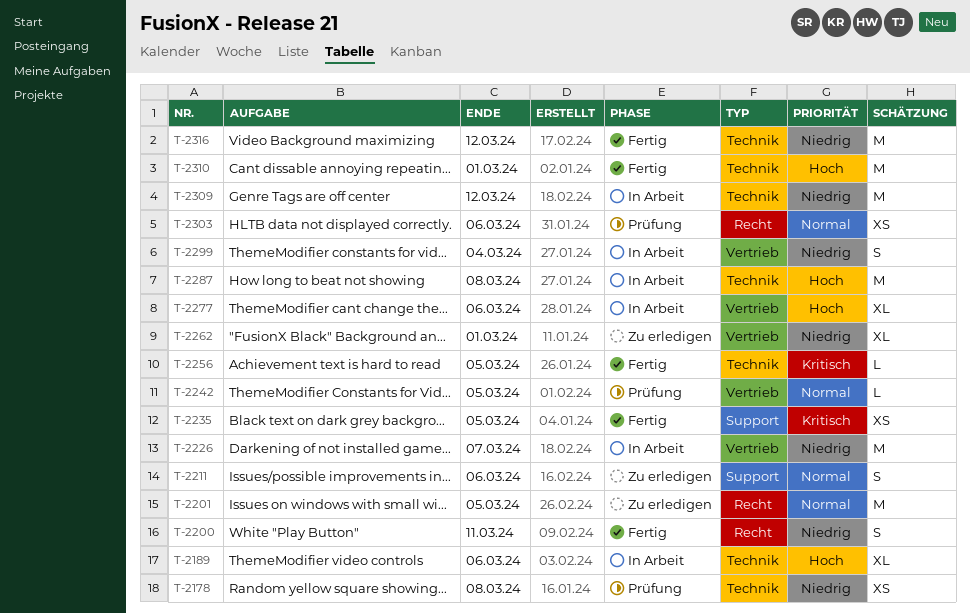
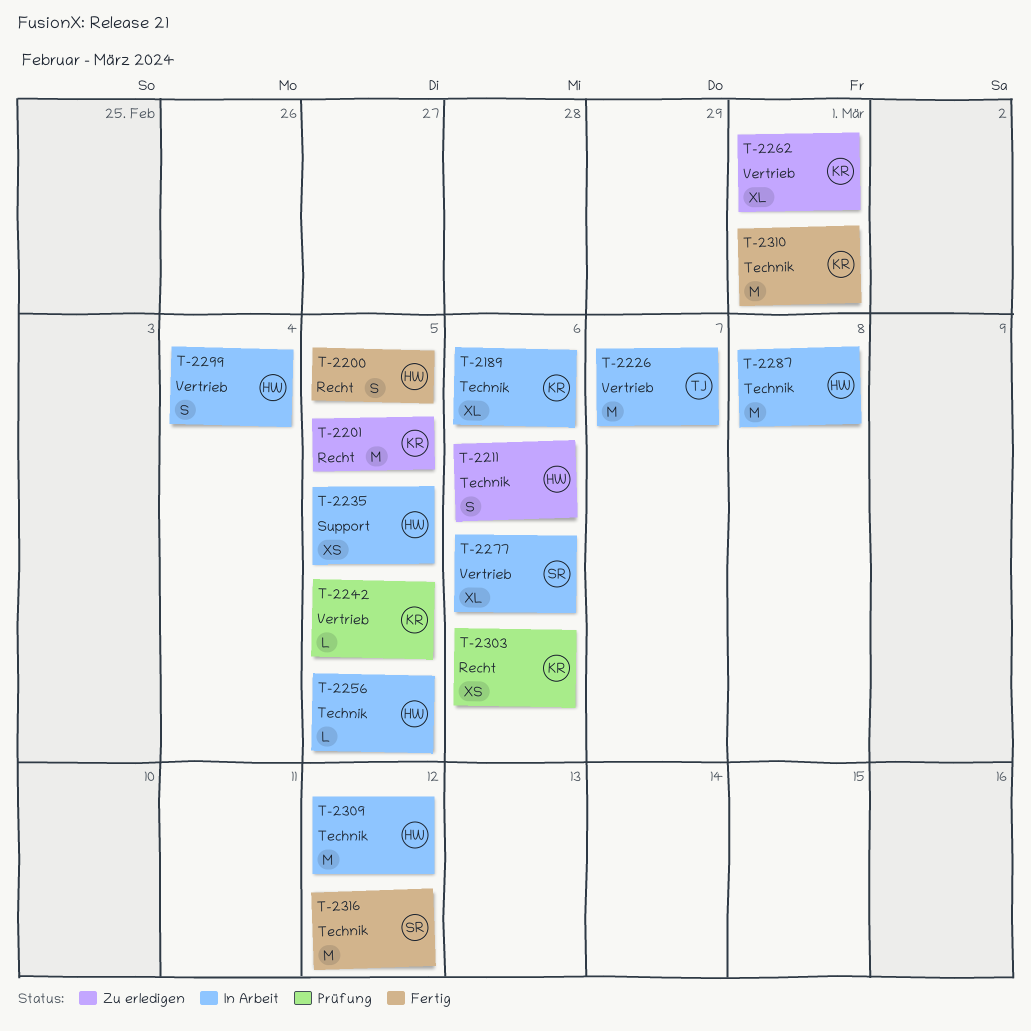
T-2178: present -> none
T-2200, due: Mar 11 -> Mar 5
T-2211, label: Support -> Technik
T-2235, status: Fertig -> In Arbeit
T-2256, status: Fertig -> In Arbeit

